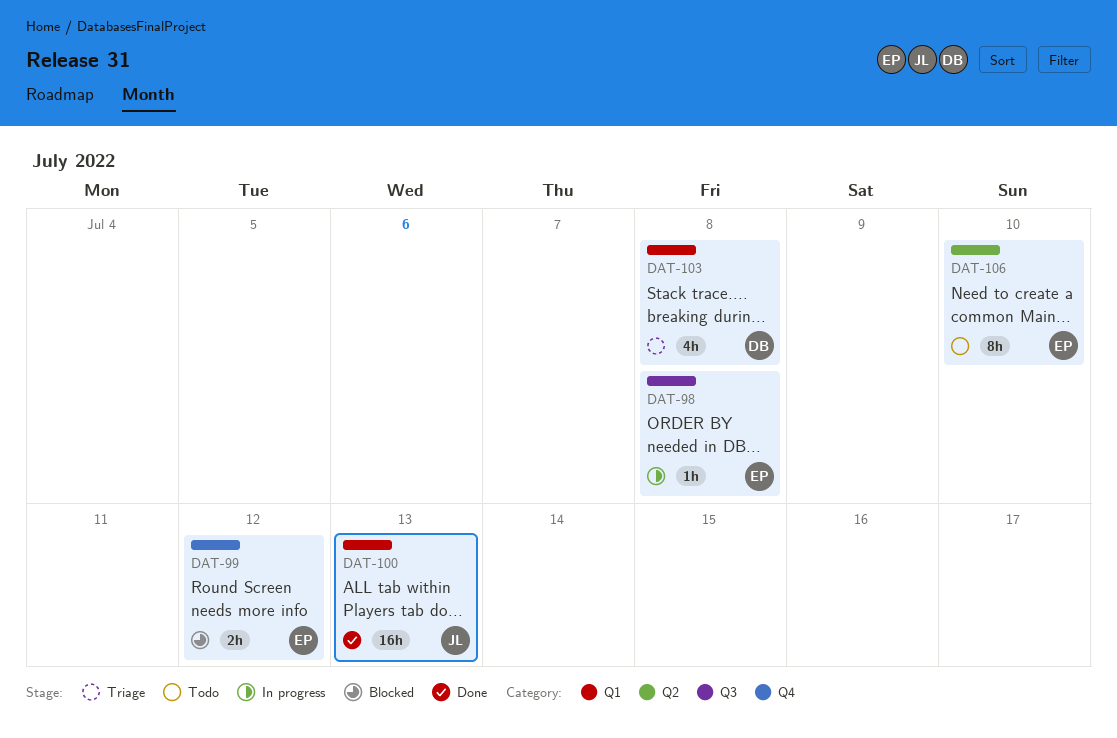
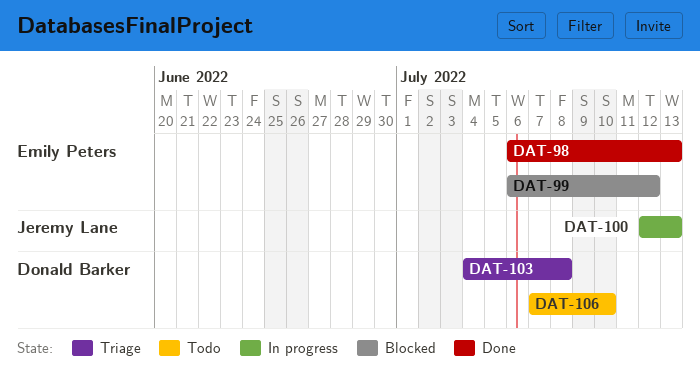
DAT-98, status: In progress -> Done
DAT-98, due: Jul 8 -> Jul 13
DAT-100, status: Done -> In progress
DAT-106, owner: Emily Peters -> Donald Barker

